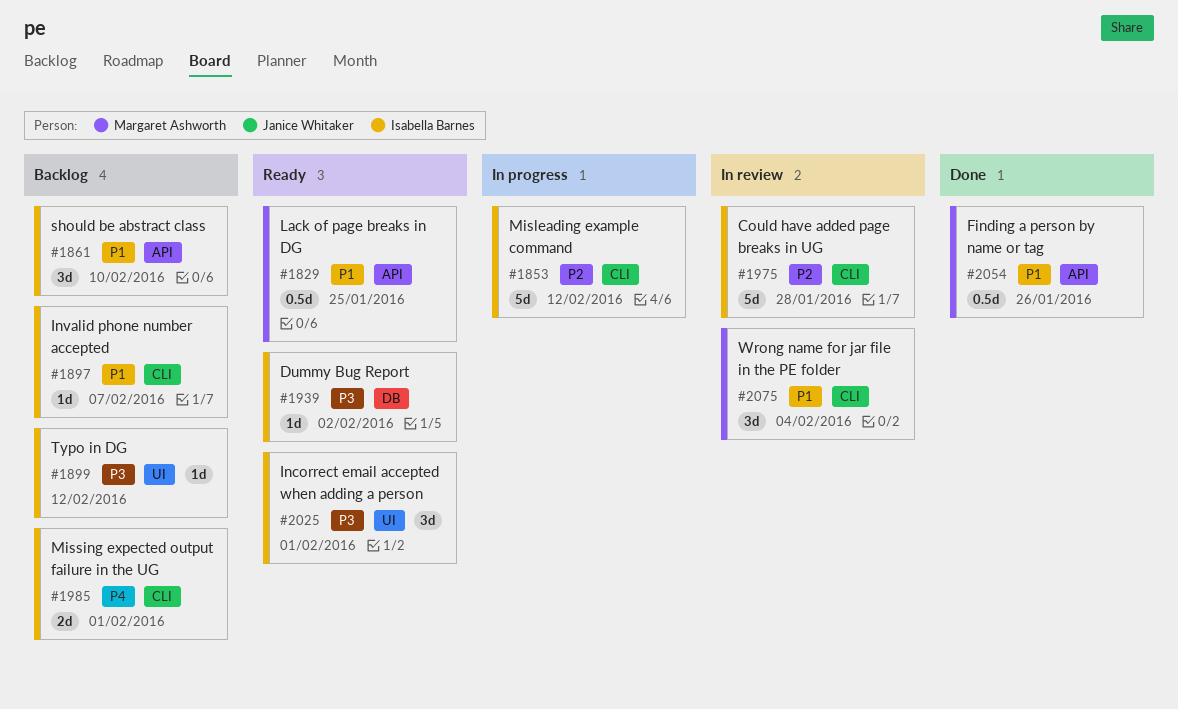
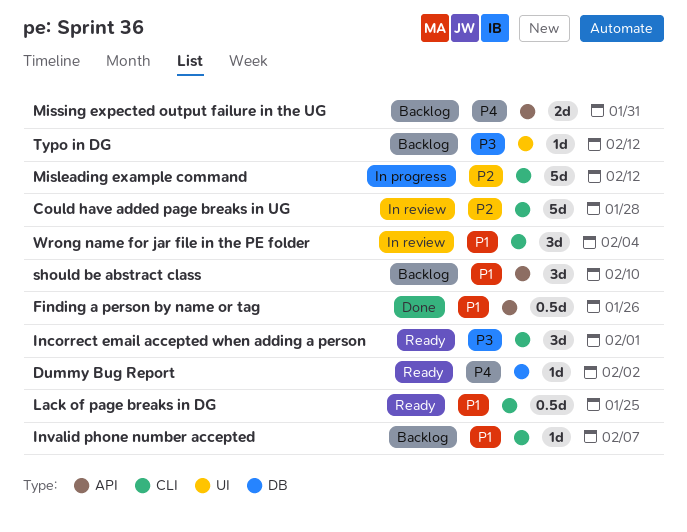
Dummy Bug Report, priority: P3 -> P4
Incorrect email accepted when adding a person, label: UI -> CLI
Lack of page breaks in DG, label: API -> CLI
Missing expected output failure in the UG, label: CLI -> API
Missing expected output failure in the UG, due: Feb 1 -> Jan 31

